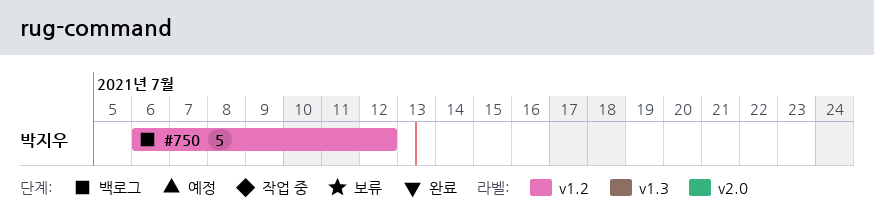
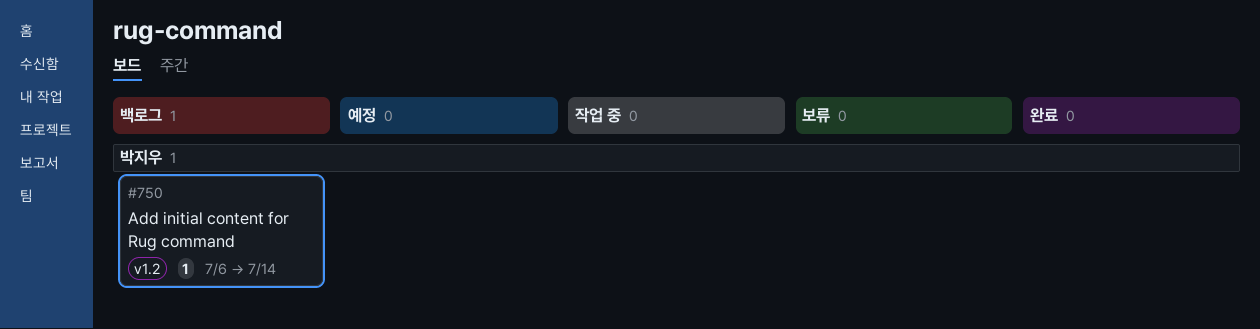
#750, estimate: 5 -> 1
#750, due: Jul 12 -> Jul 14

